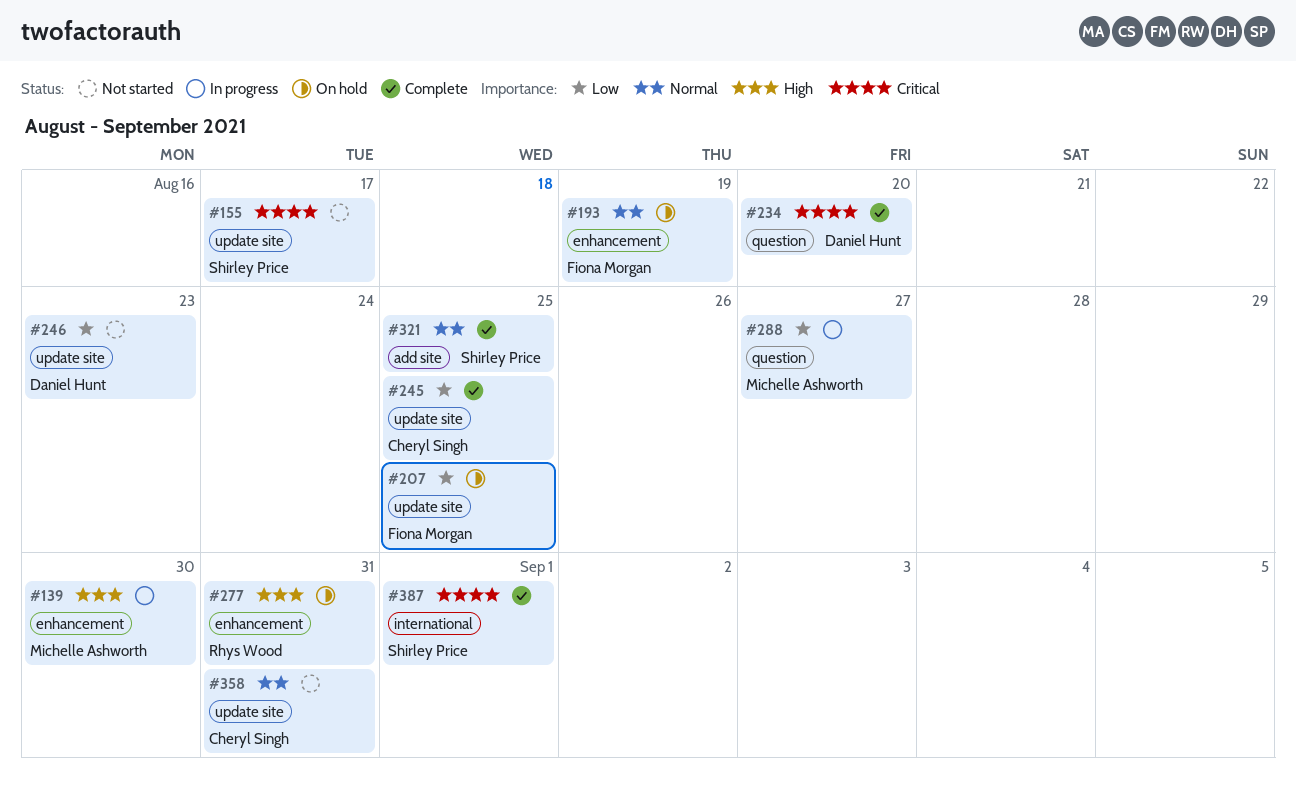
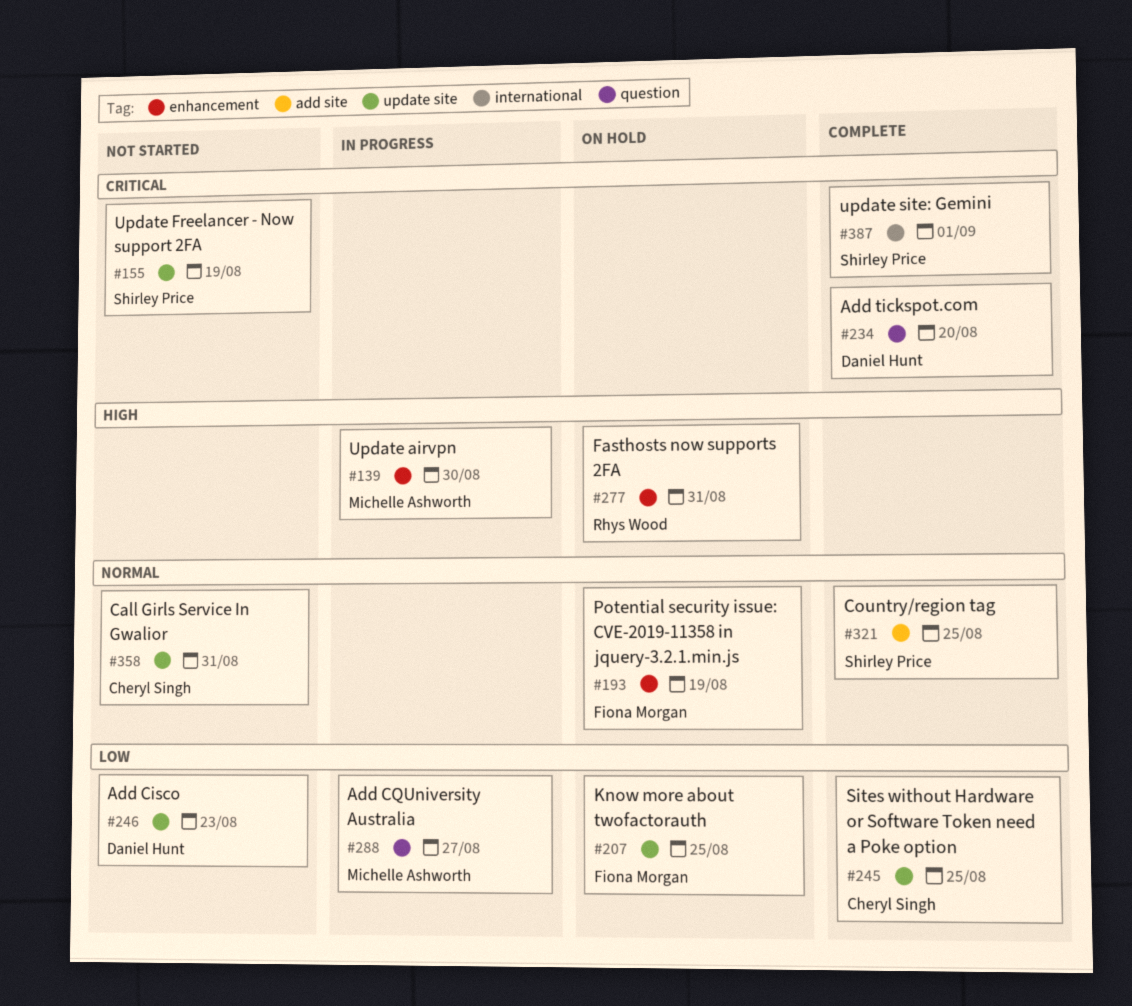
#155, due: Aug 17 -> Aug 19

